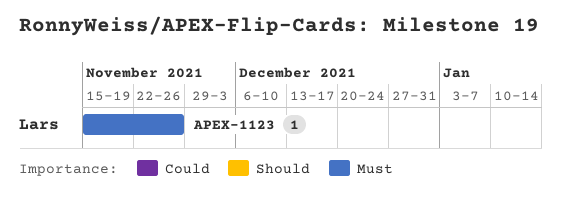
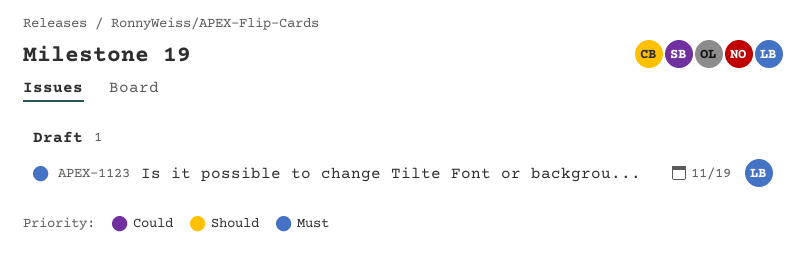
APEX-1123, due: Nov 26 -> Nov 19

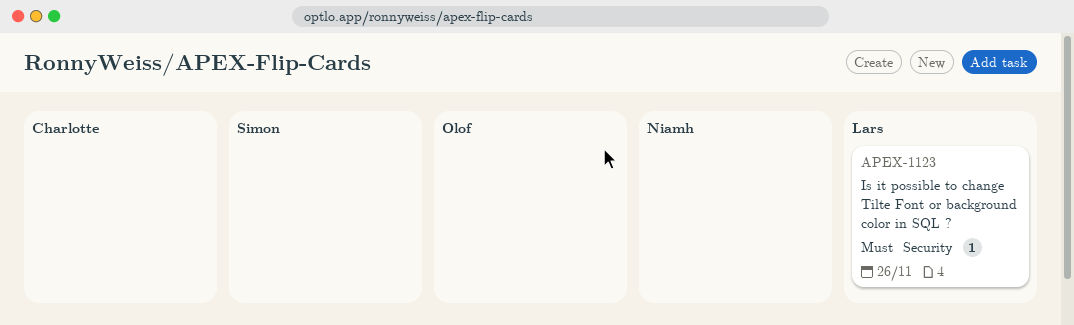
APEX-1123, due: Nov 19 -> Nov 26

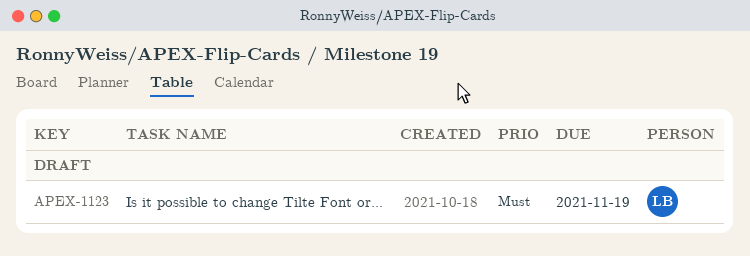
APEX-1123, due: Nov 26 -> Nov 19

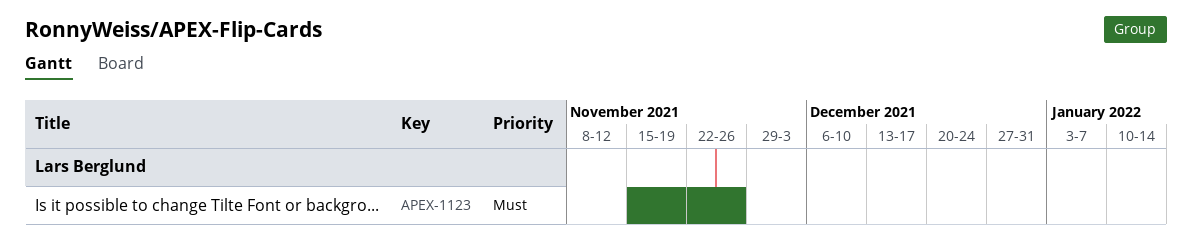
APEX-1123, due: Nov 19 -> Nov 26

